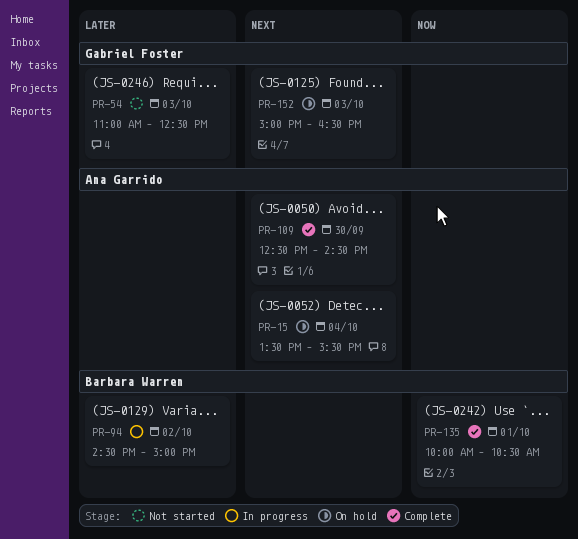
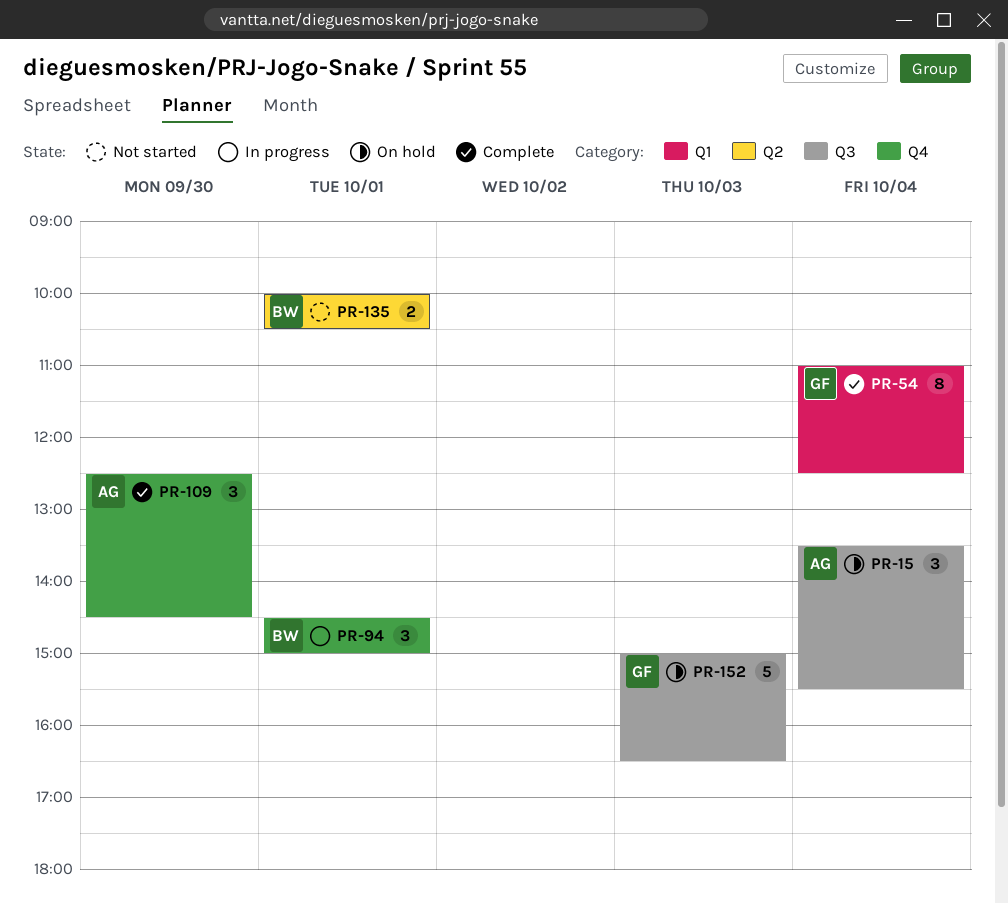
PR-54, status: Not started -> Complete
PR-54, day: Oct 3 -> Oct 4
PR-94, day: Oct 2 -> Oct 1
PR-135, status: Complete -> Not started

